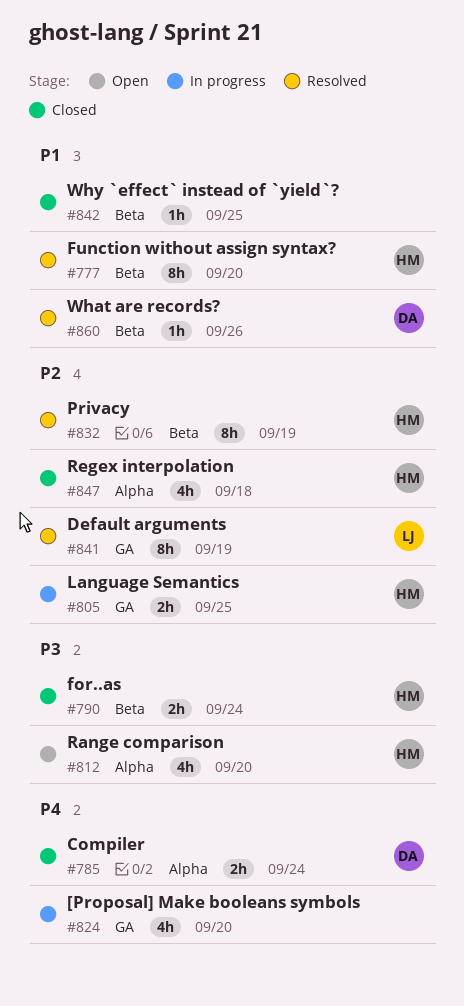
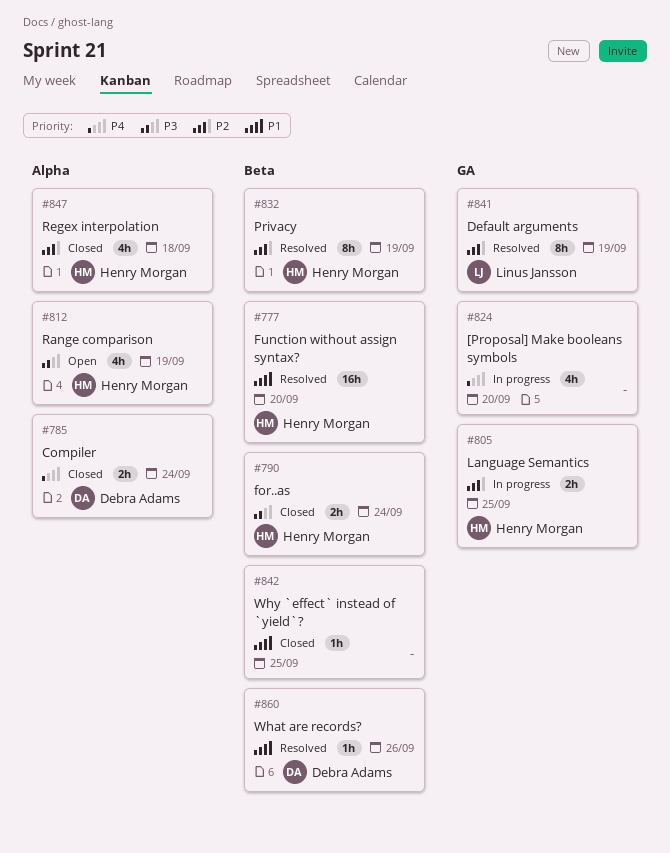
#777, estimate: 8h -> 16h
#812, due: Sep 20 -> Sep 19

